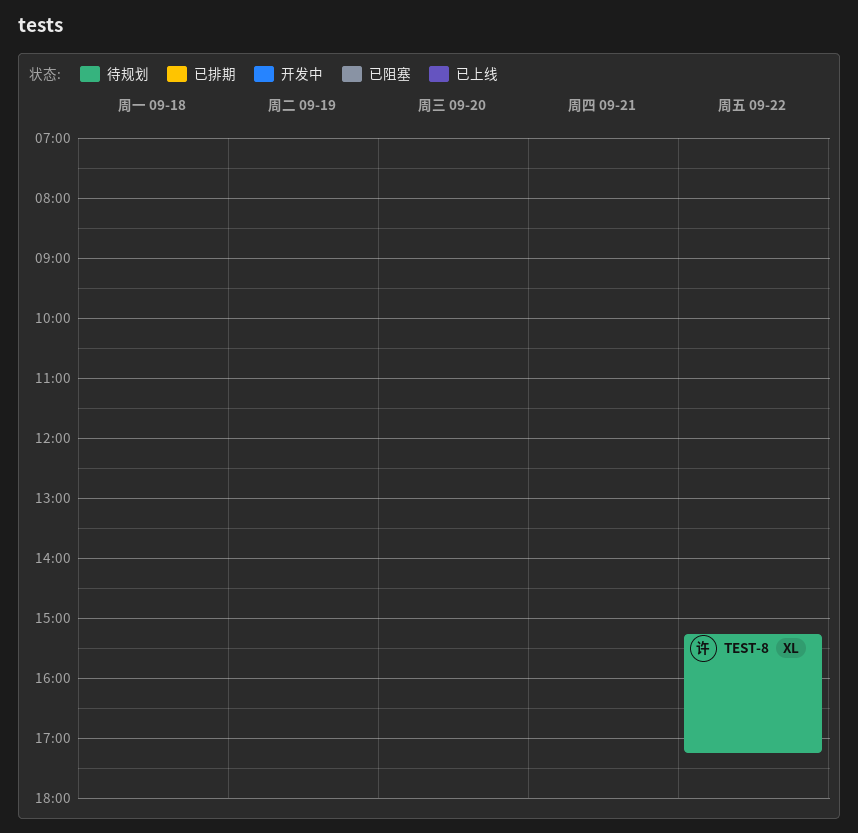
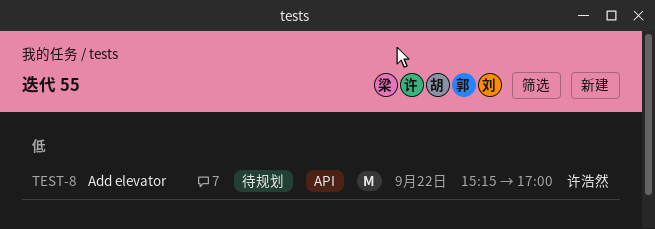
TEST-8, estimate: XL -> M
TEST-8, ends: 17:15 -> 17:00

